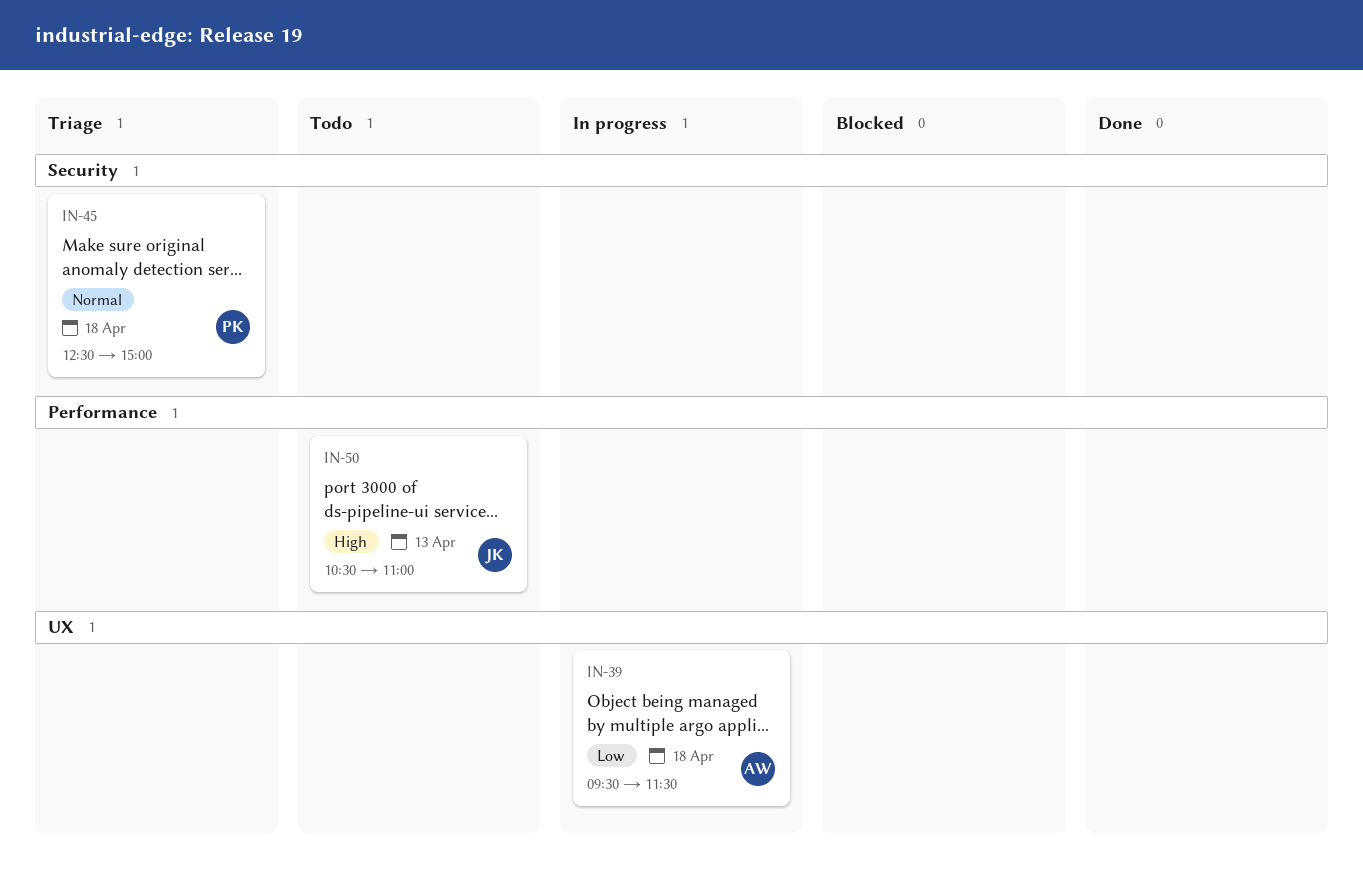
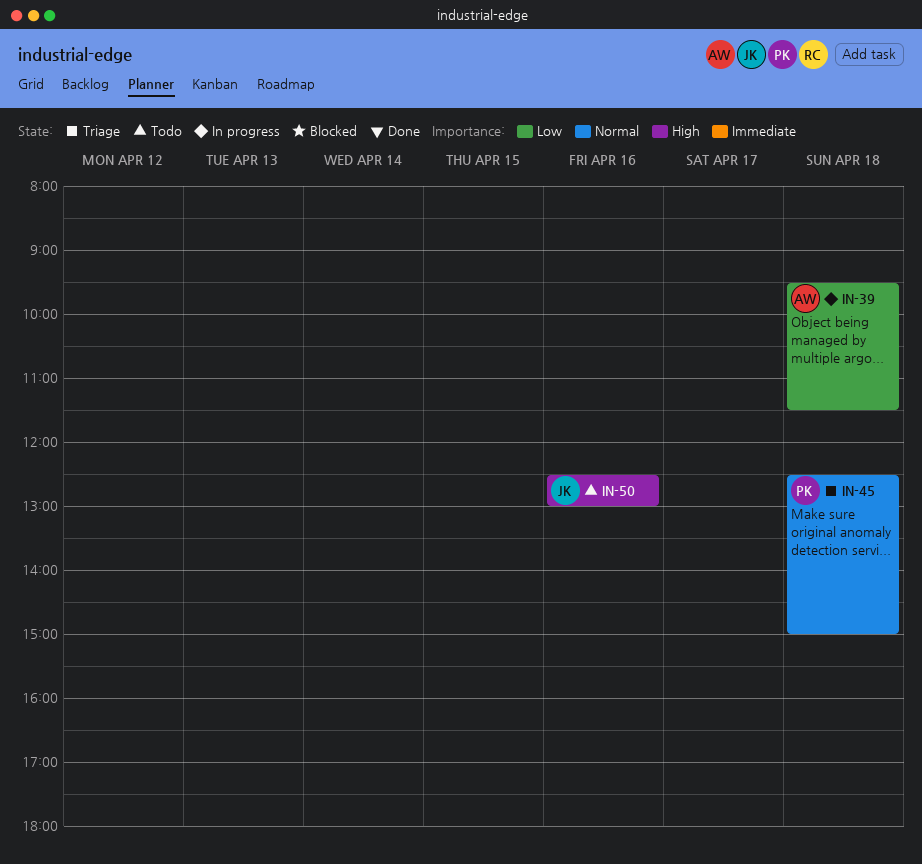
IN-50, day: Apr 13 -> Apr 16
IN-50, begins: 10:30 -> 12:30
IN-50, ends: 11:00 -> 13:00

